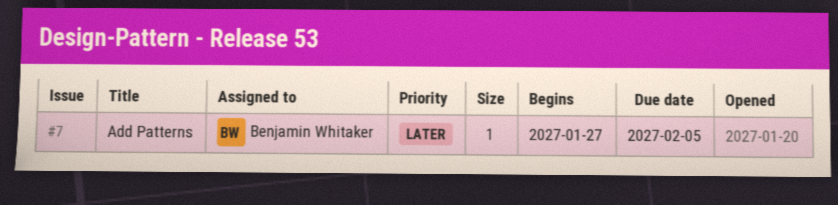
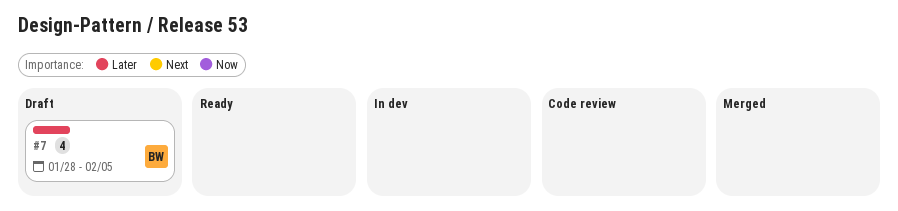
#7, estimate: 1 -> 4
#7, start: Jan 27 -> Jan 28

